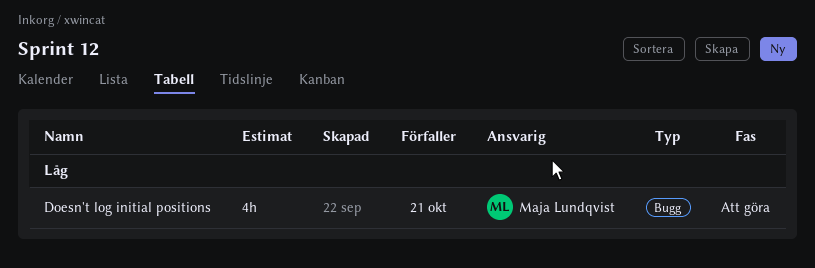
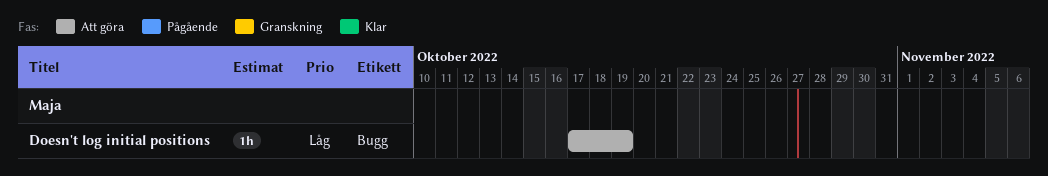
Doesn't log initial positions, estimate: 4h -> 1h
Doesn't log initial positions, due: Oct 21 -> Oct 19

